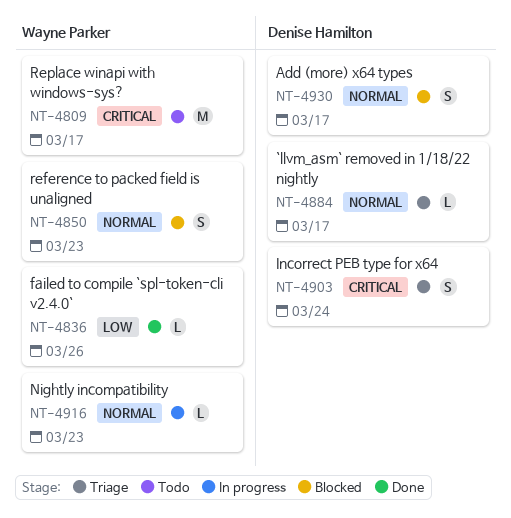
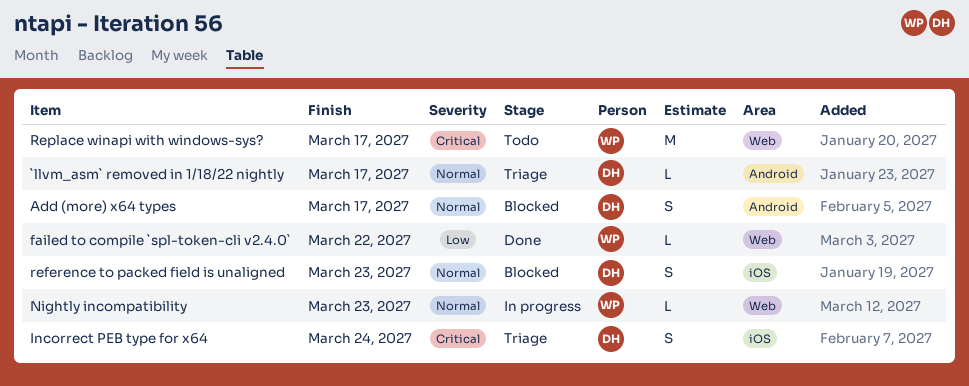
failed to compile `spl-token-cli v2.4.0`, due: Mar 26 -> Mar 22
reference to packed field is unaligned, owner: Wayne Parker -> Denise Hamilton

